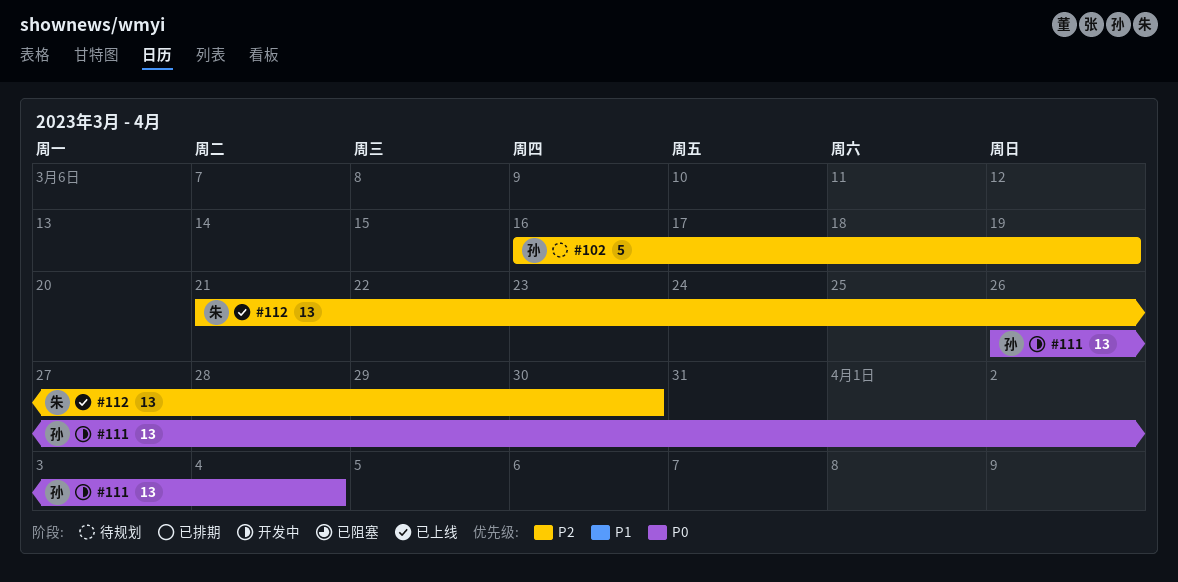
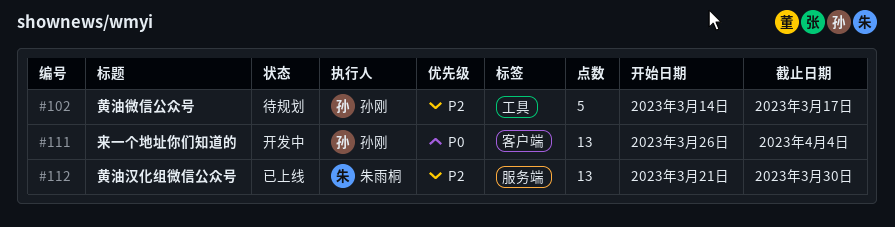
#102, start: Mar 16 -> Mar 14
#102, due: Mar 19 -> Mar 17

